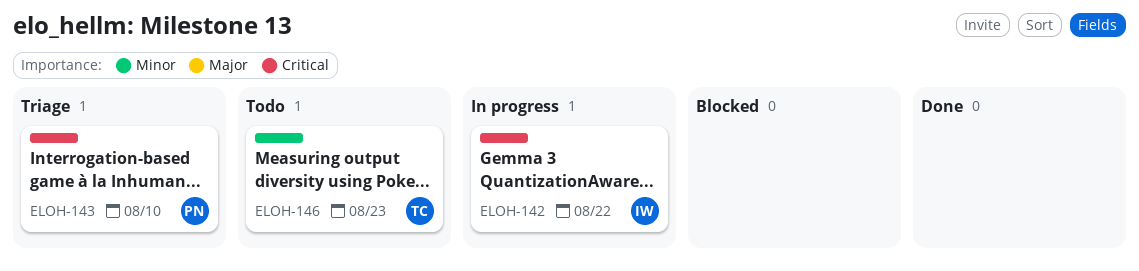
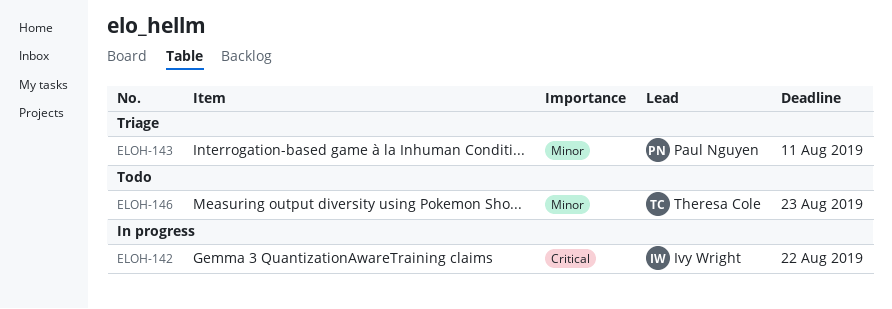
ELOH-143, priority: Critical -> Minor
ELOH-143, due: Aug 10 -> Aug 11

